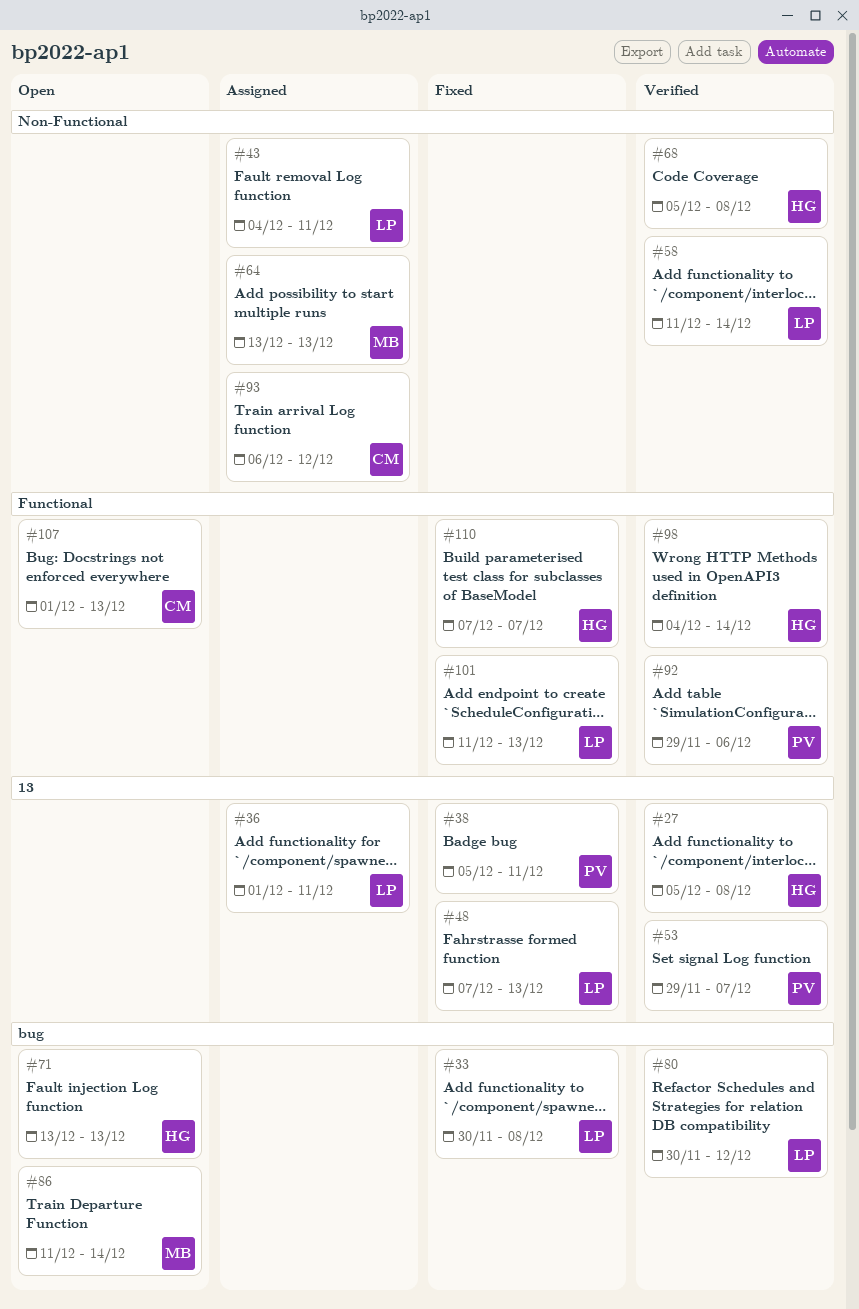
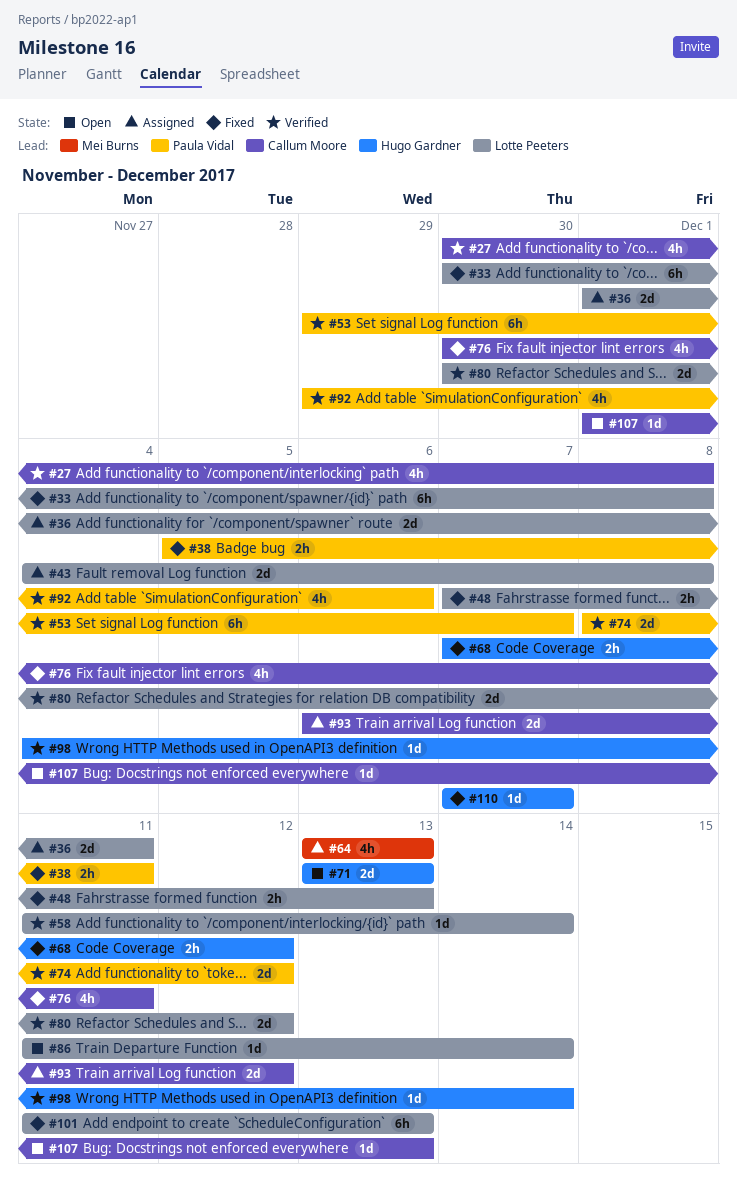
#27, owner: Hugo Gardner -> Callum Moore
#27, start: Dec 5 -> Nov 30
#43, due: Dec 11 -> Dec 8
#68, status: Verified -> Fixed
#68, start: Dec 5 -> Dec 7
#68, due: Dec 8 -> Dec 12
#74: none -> present
#76: none -> present
#86, owner: Mei Burns -> Lotte Peeters

